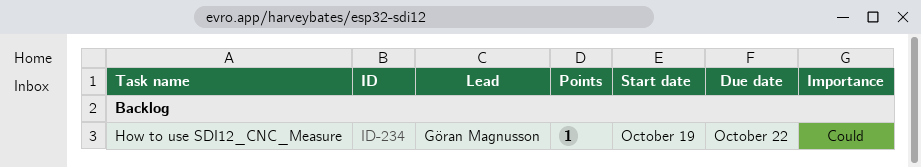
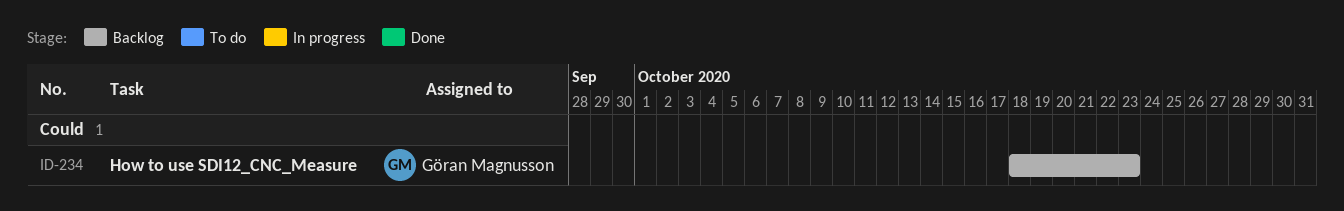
ID-234, start: Oct 19 -> Oct 18
ID-234, due: Oct 22 -> Oct 23

